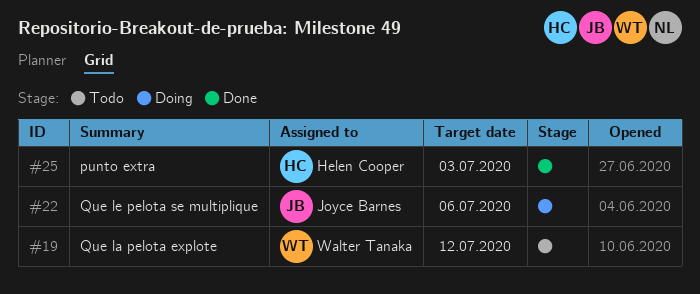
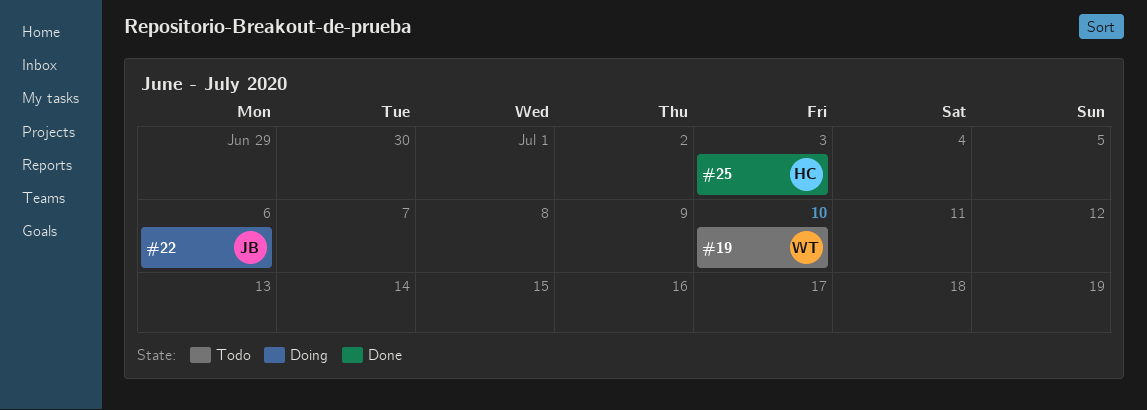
#19, due: Jul 12 -> Jul 10

